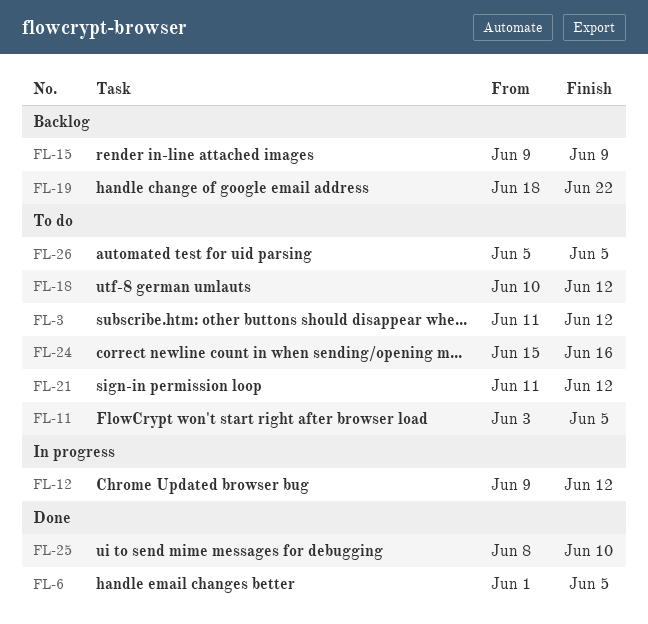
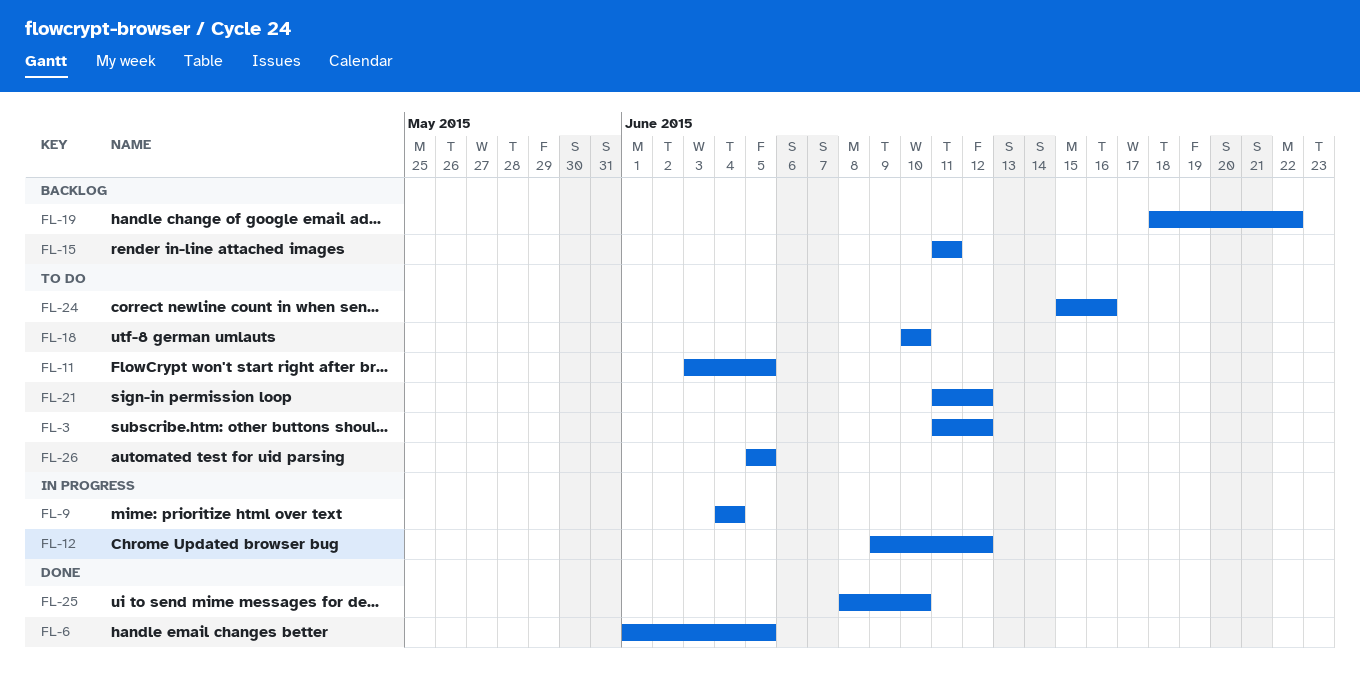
FL-9: none -> present
FL-15, start: Jun 9 -> Jun 11
FL-15, due: Jun 9 -> Jun 11
FL-18, due: Jun 12 -> Jun 10

